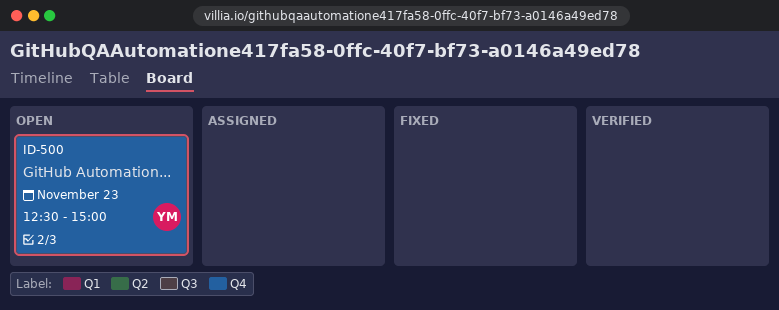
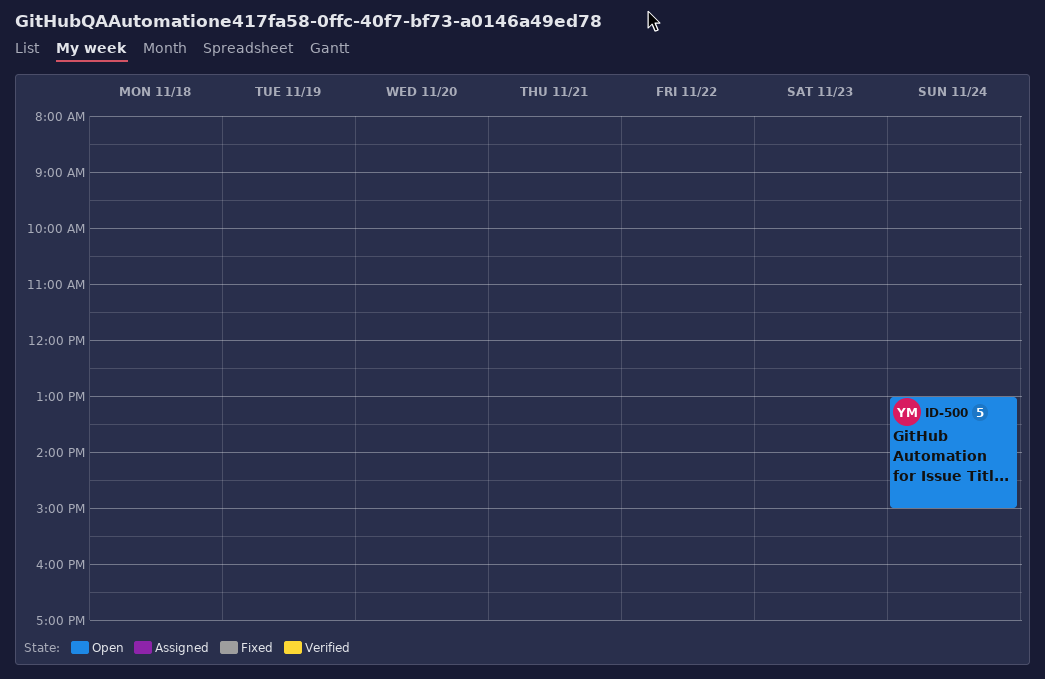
ID-500, day: Nov 23 -> Nov 24
ID-500, begins: 12:30 -> 13:00

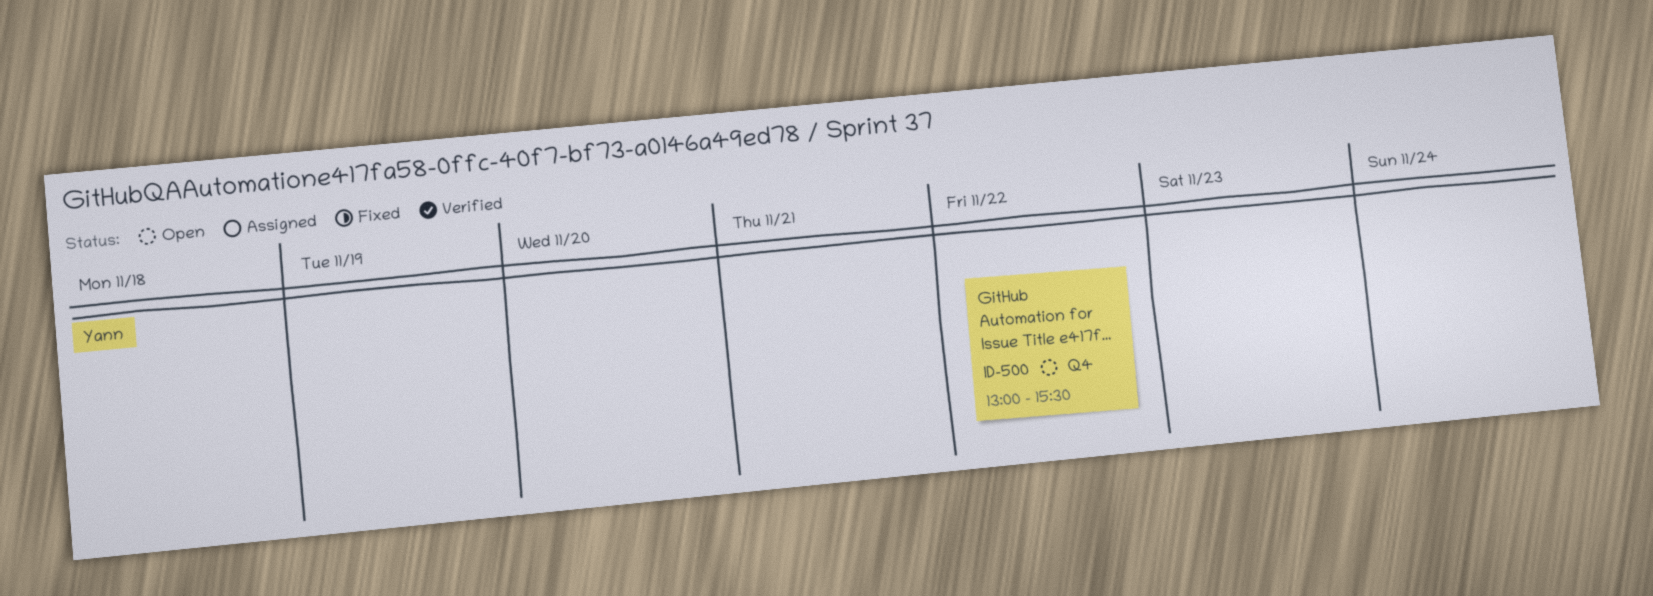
ID-500, day: Nov 24 -> Nov 22
ID-500, ends: 15:00 -> 15:30

